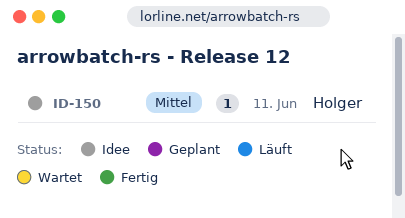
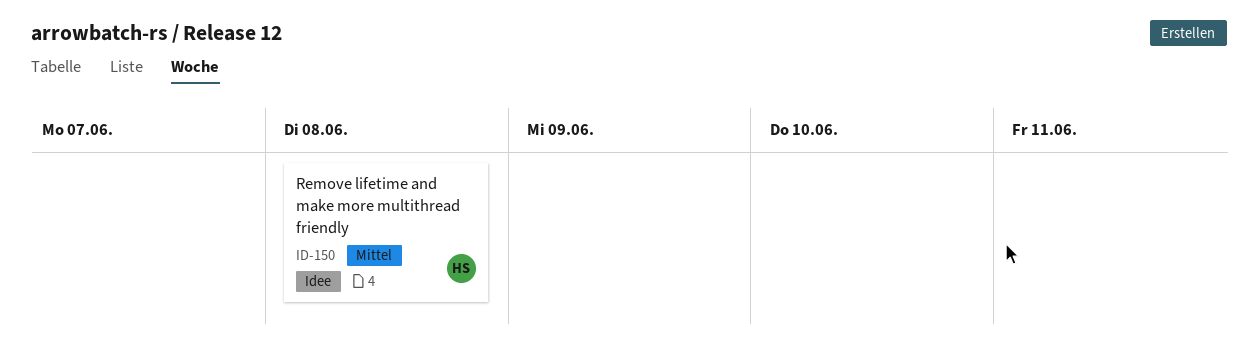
ID-150, due: Jun 11 -> Jun 8

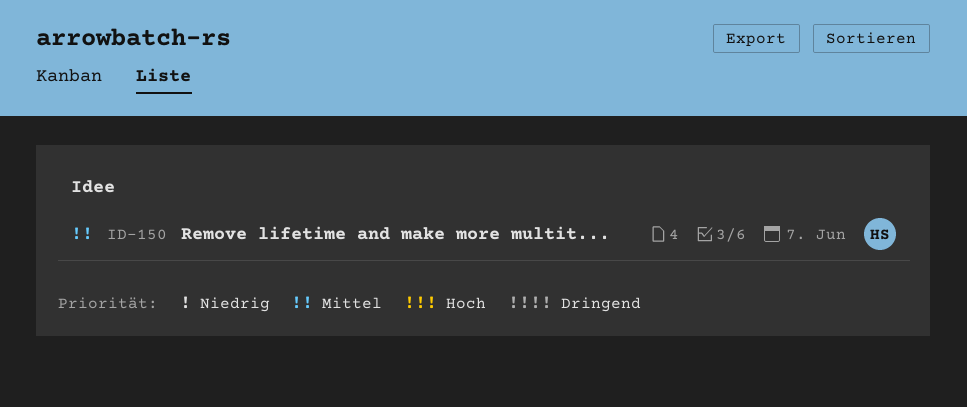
ID-150, due: Jun 8 -> Jun 7

